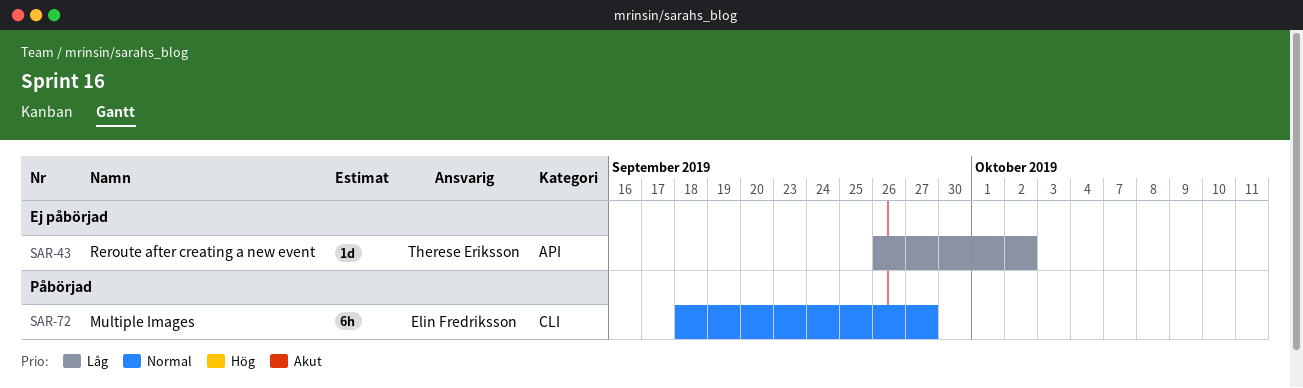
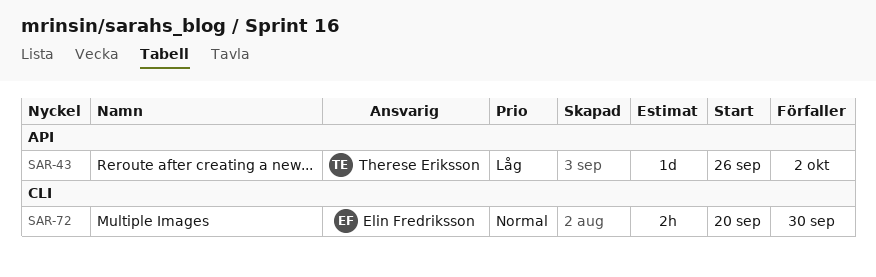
SAR-72, estimate: 6h -> 2h
SAR-72, start: Sep 18 -> Sep 20
SAR-72, due: Sep 27 -> Sep 30

